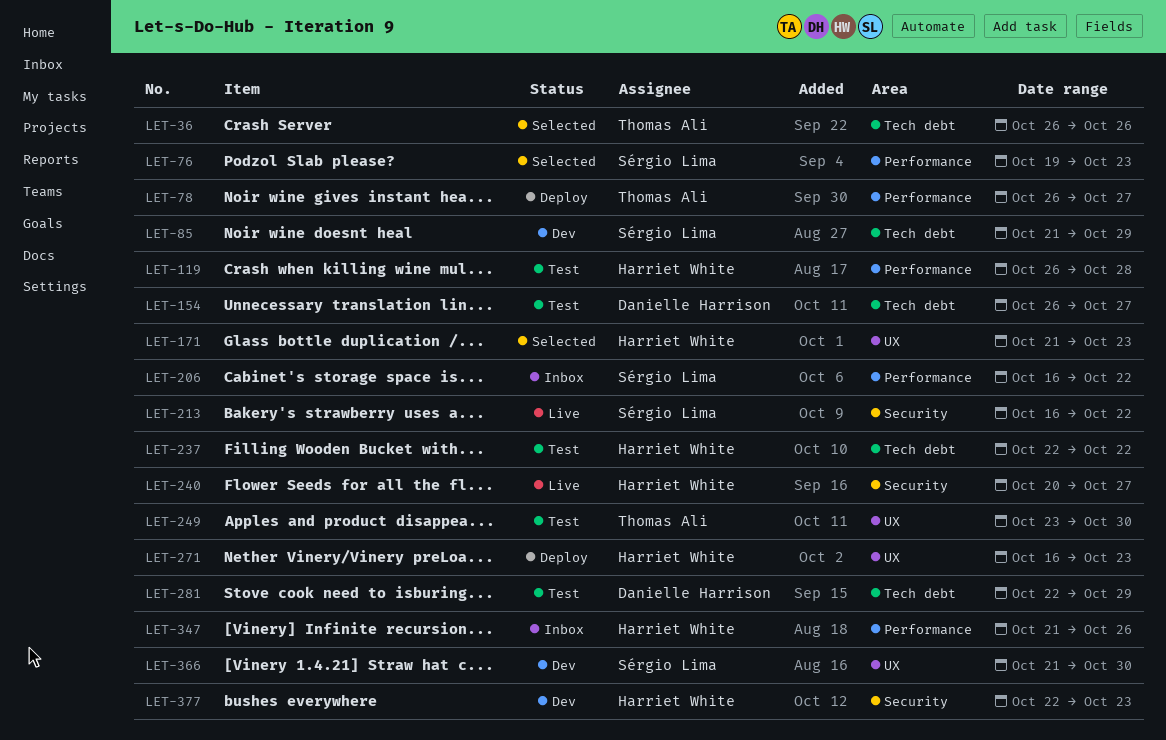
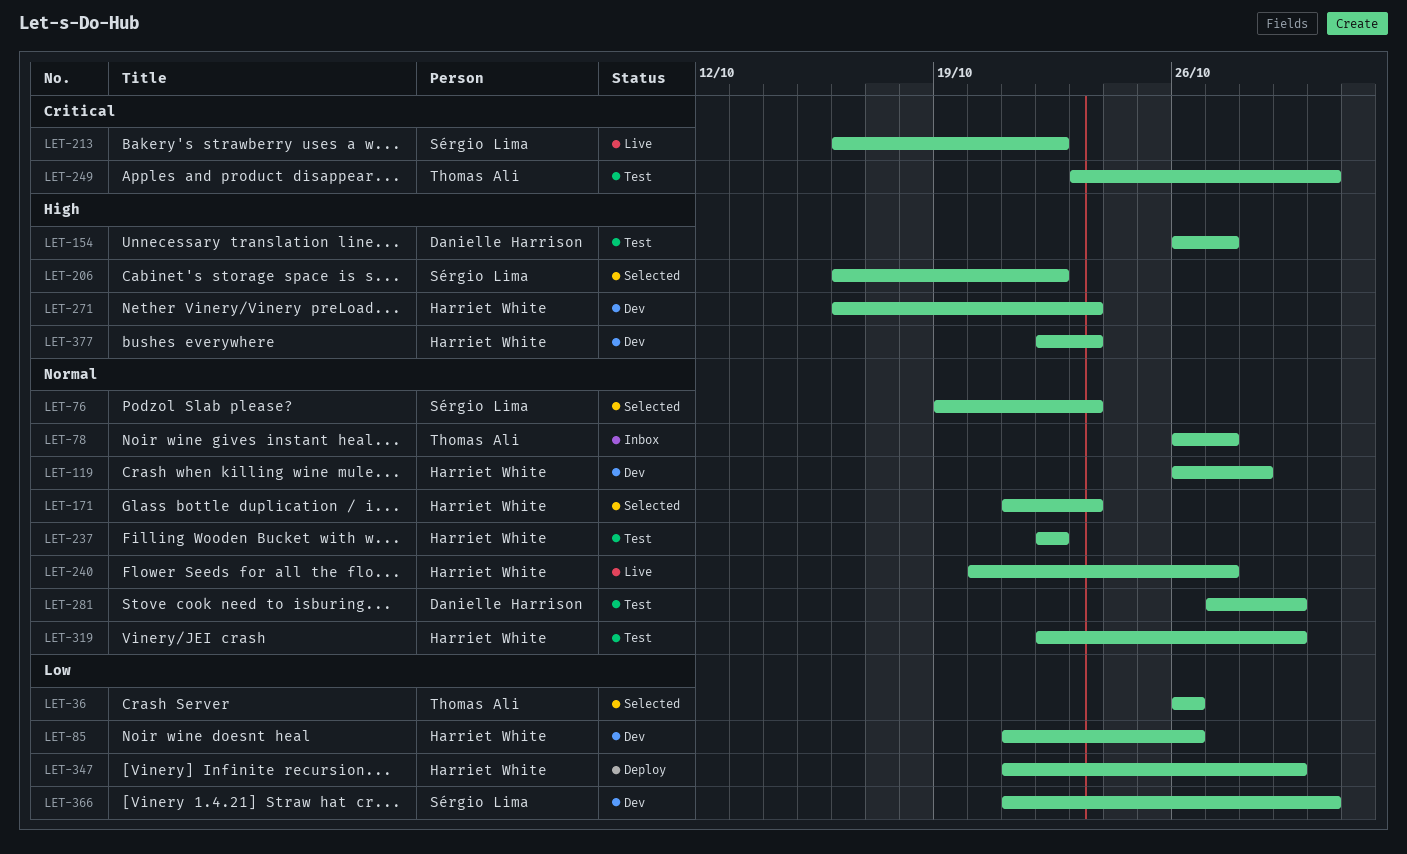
LET-78, status: Deploy -> Inbox
LET-85, owner: Sérgio Lima -> Harriet White
LET-85, due: Oct 29 -> Oct 26
LET-119, status: Test -> Dev
LET-206, status: Inbox -> Selected
LET-271, status: Deploy -> Dev
LET-281, start: Oct 22 -> Oct 27
LET-319: none -> present
LET-347, status: Inbox -> Deploy
LET-347, due: Oct 26 -> Oct 29

